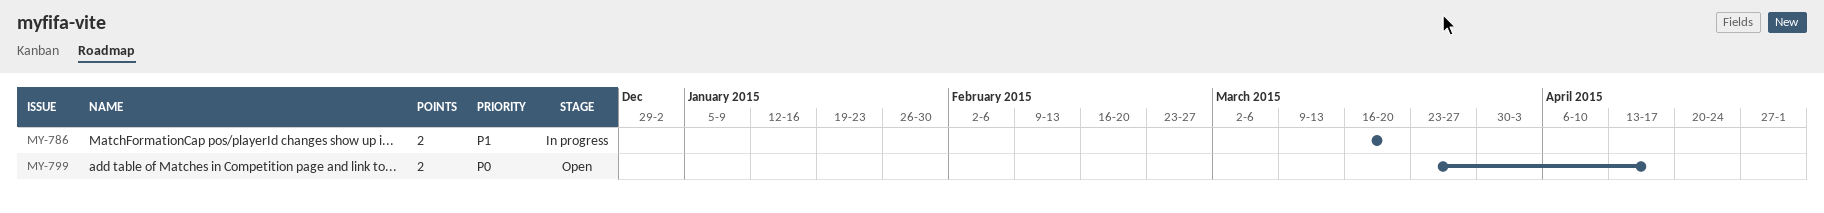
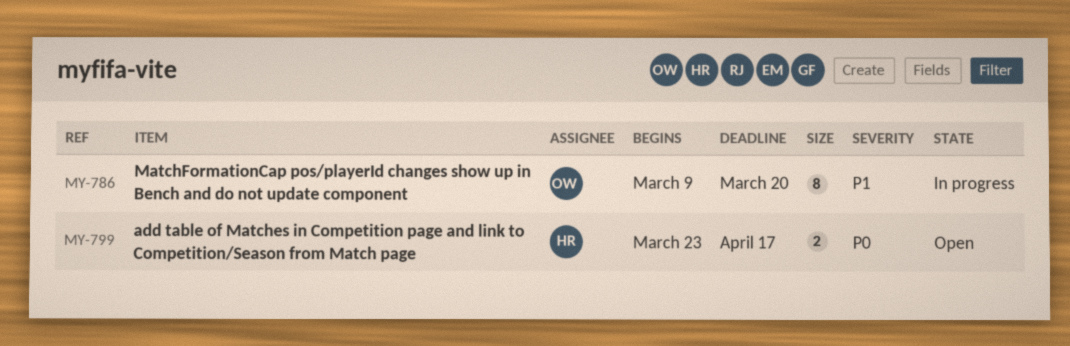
MY-786, estimate: 2 -> 8
MY-786, start: Mar 16 -> Mar 9

